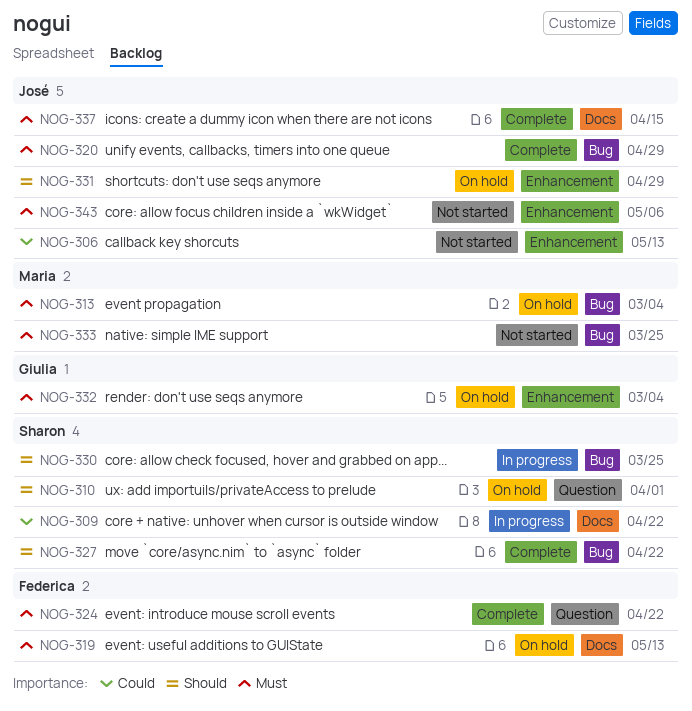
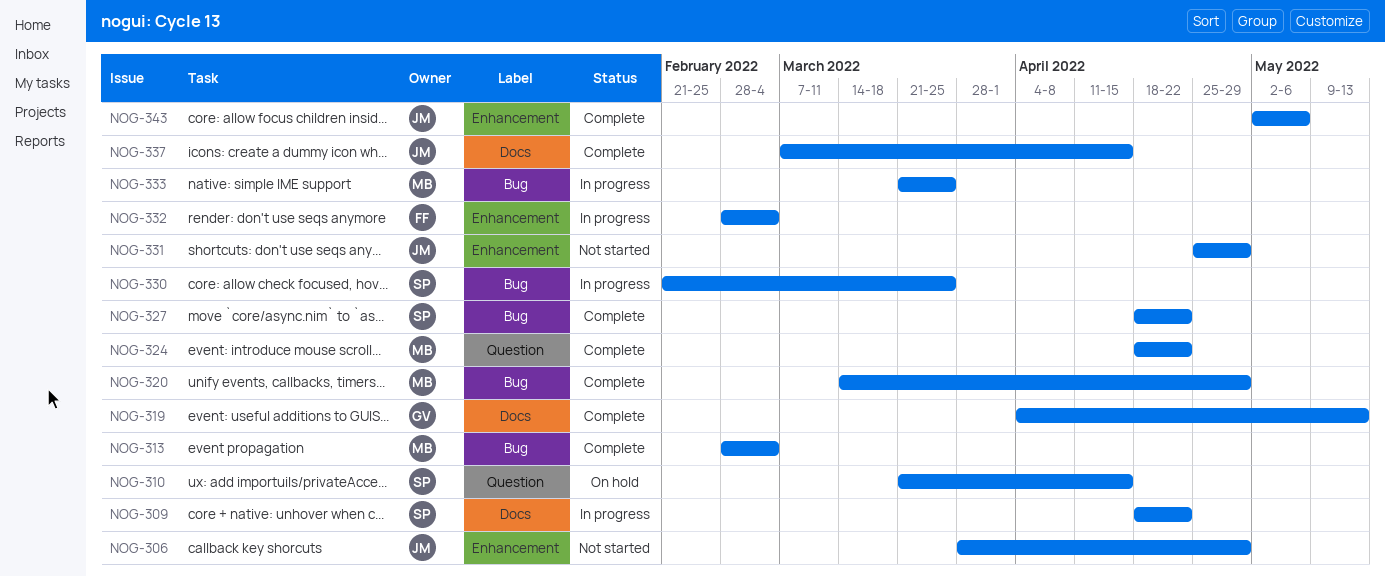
NOG-306, due: May 13 -> Apr 29
NOG-310, due: Apr 1 -> Apr 15
NOG-313, status: On hold -> Complete
NOG-319, status: On hold -> Complete
NOG-319, owner: Federica -> Giulia
NOG-320, owner: José -> Maria
NOG-324, owner: Federica -> Maria
NOG-331, status: On hold -> Not started
NOG-332, status: On hold -> In progress
NOG-332, owner: Giulia -> Federica
NOG-333, status: Not started -> In progress
NOG-343, status: Not started -> Complete

